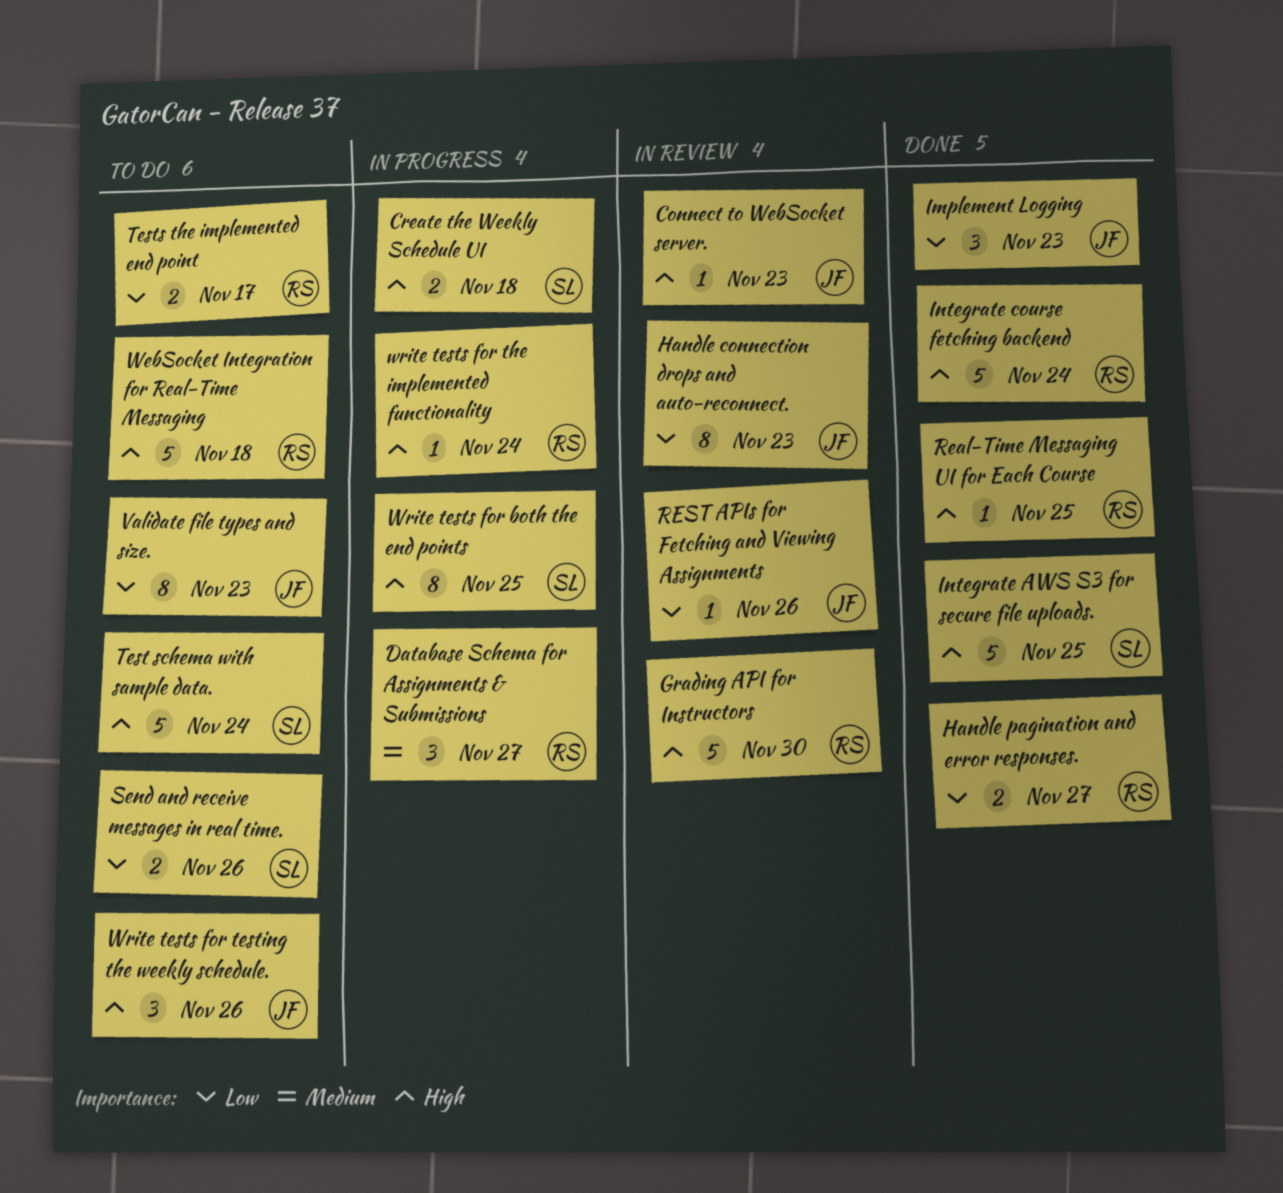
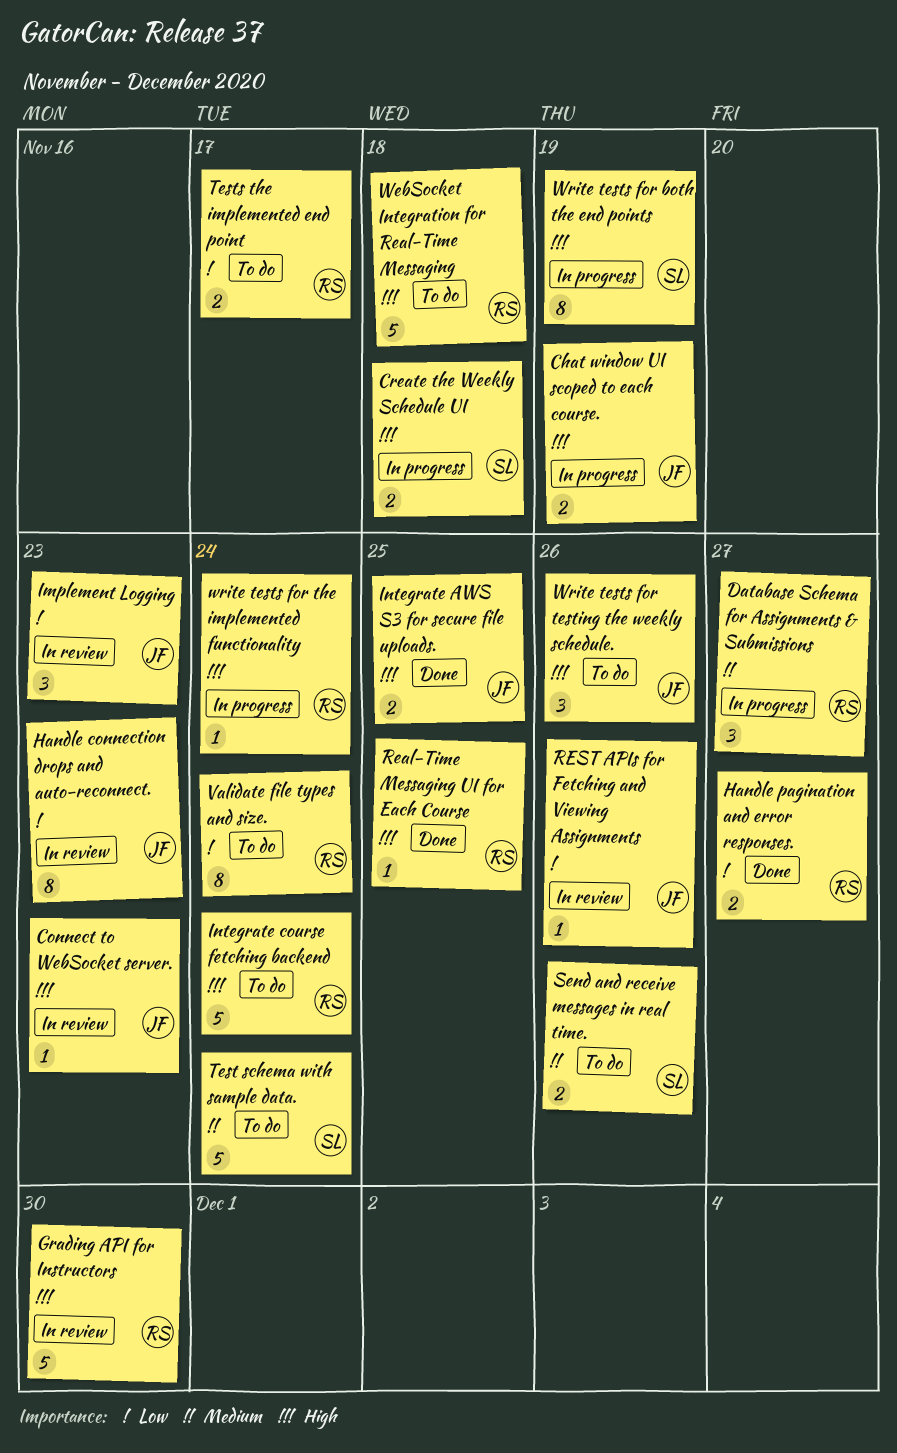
Chat window UI scoped to each course.: none -> present
Implement Logging, status: Done -> In review
Integrate AWS S3 for secure file uploads., owner: SL -> JF
Integrate AWS S3 for secure file uploads., estimate: 5 -> 2
Integrate course fetching backend, status: Done -> To do
Send and receive messages in real time., priority: Low -> Medium
Test schema with sample data., priority: High -> Medium
Validate file types and size., owner: JF -> RS
Validate file types and size., due: Nov 23 -> Nov 24
Write tests for both the end points, due: Nov 25 -> Nov 19

